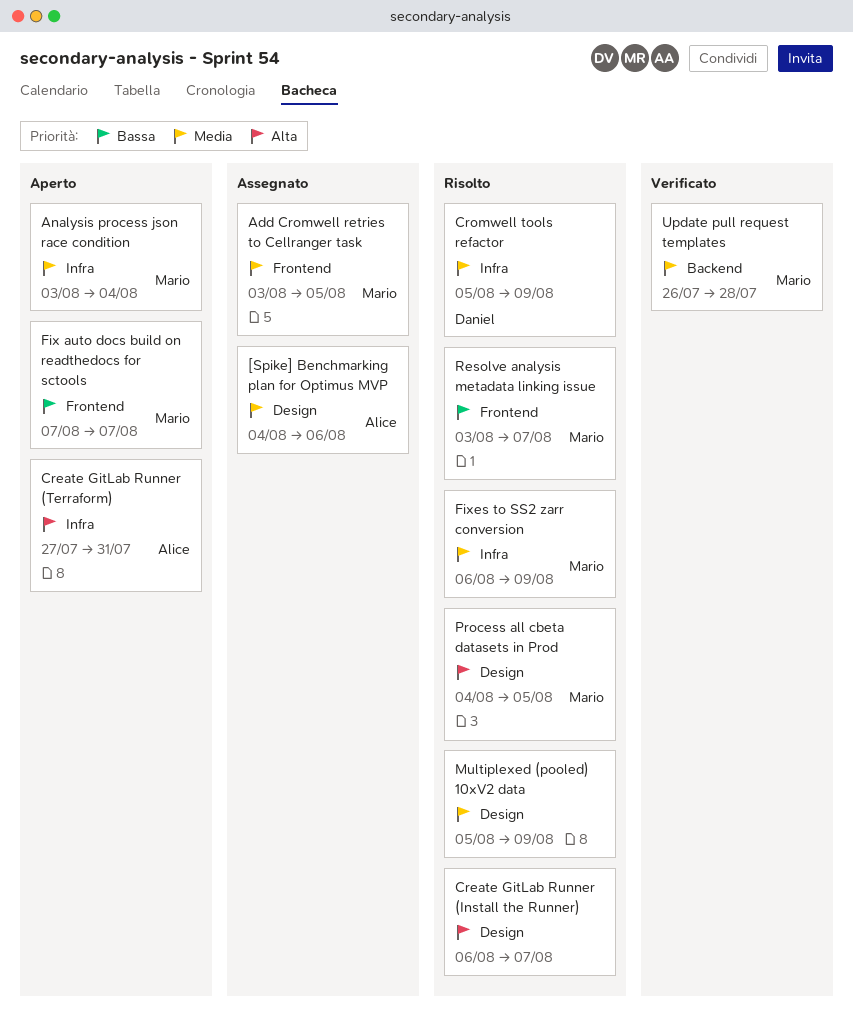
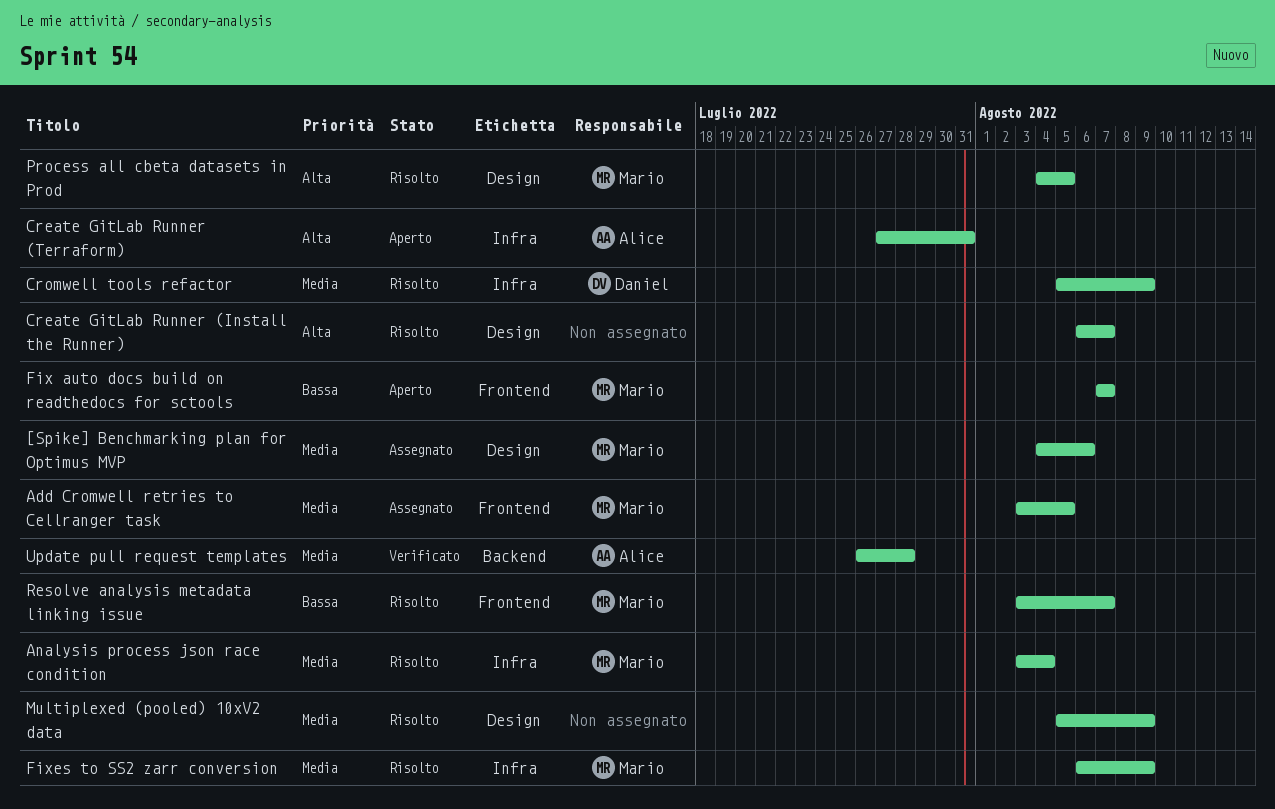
[Spike] Benchmarking plan for Optimus MVP, owner: Alice -> Mario
Analysis process json race condition, status: Aperto -> Risolto
Update pull request templates, owner: Mario -> Alice

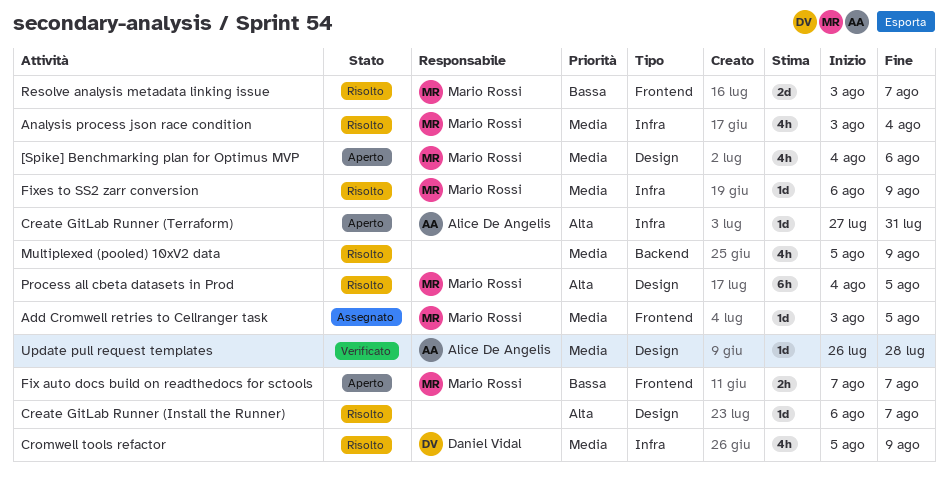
[Spike] Benchmarking plan for Optimus MVP, status: Assegnato -> Aperto
Multiplexed (pooled) 10xV2 data, label: Design -> Backend
Update pull request templates, label: Backend -> Design

